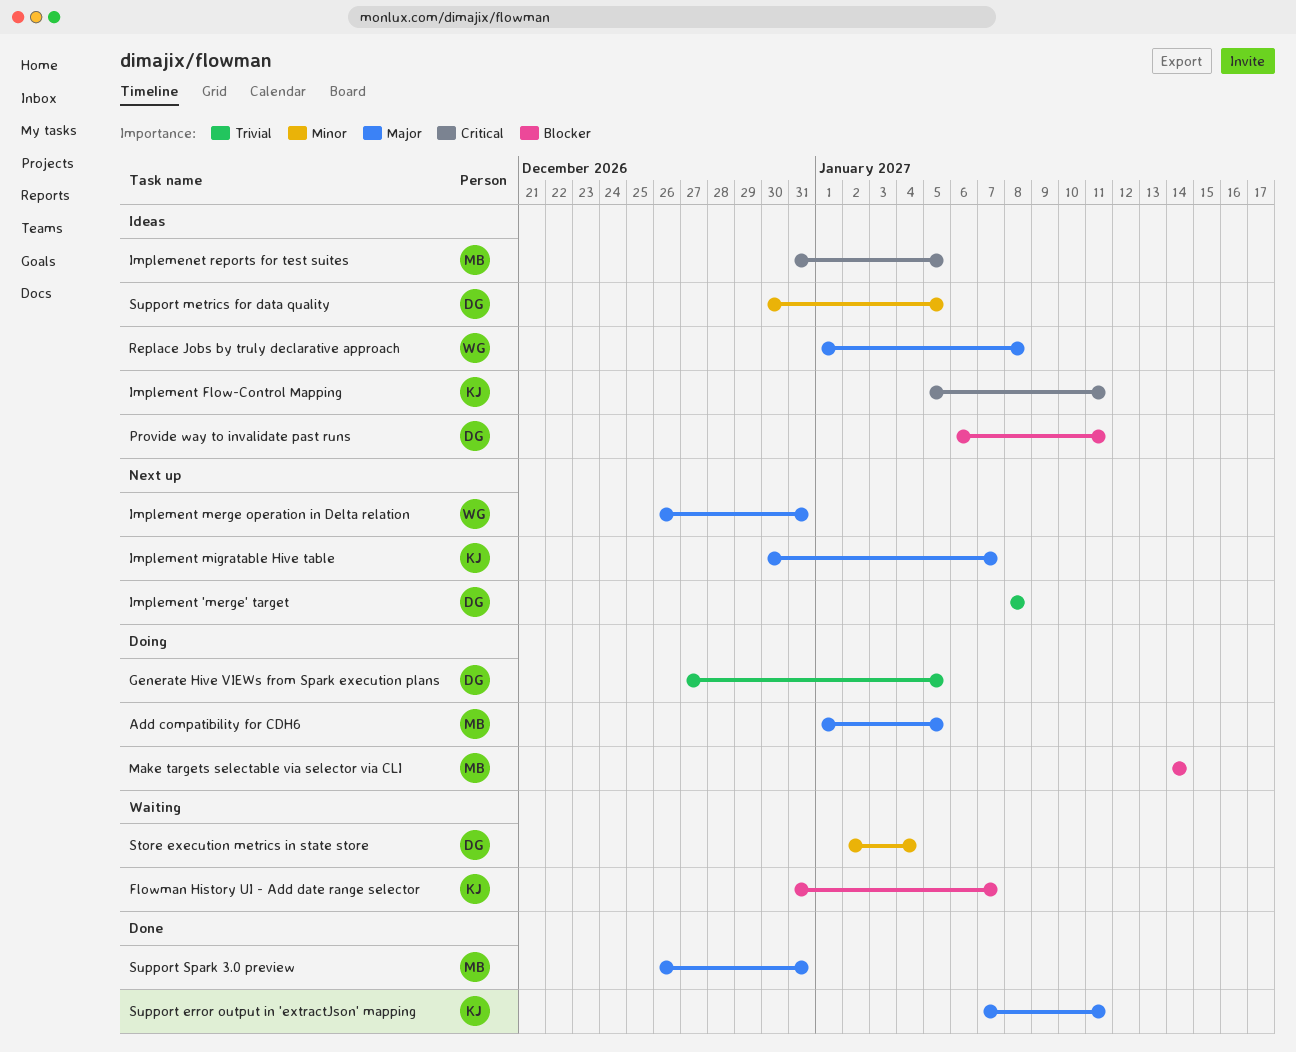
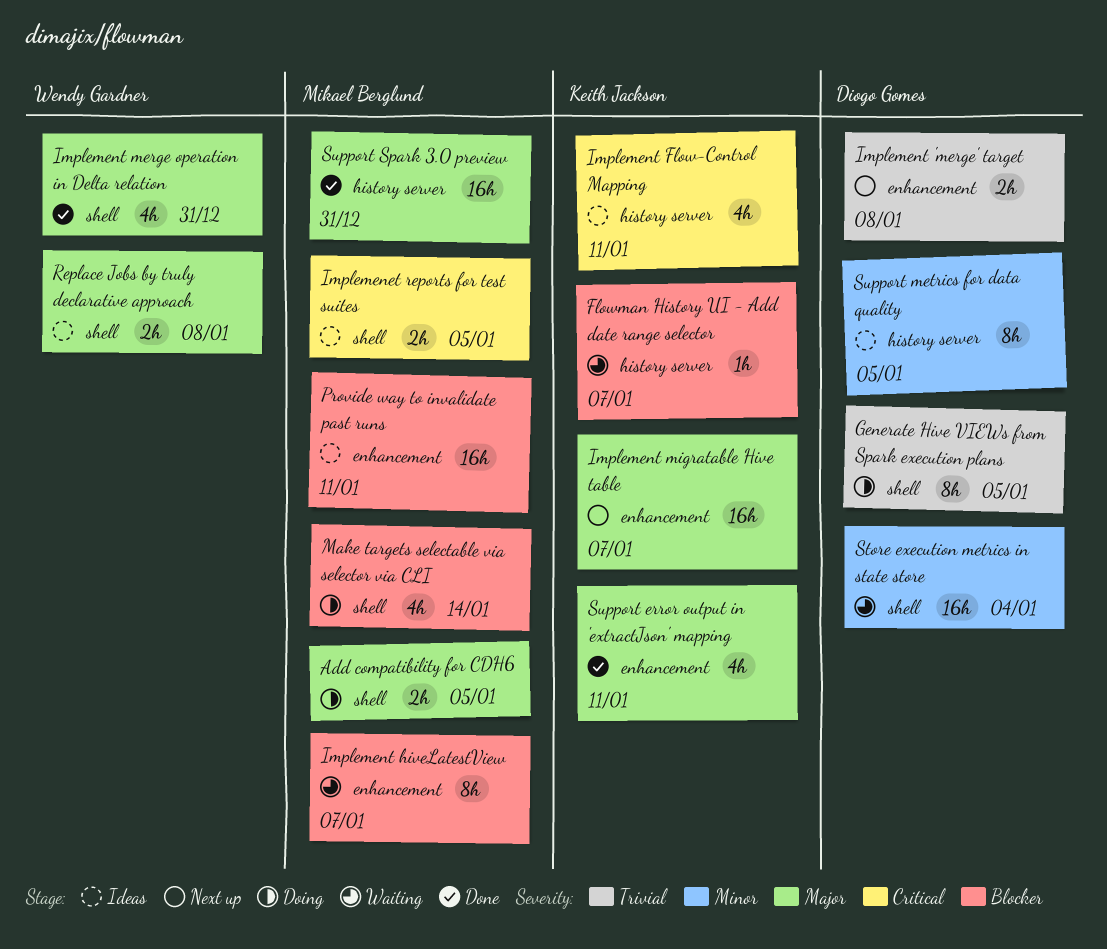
Implement hiveLatestView: none -> present
Implement merge operation in Delta relation, status: Next up -> Done
Provide way to invalidate past runs, owner: Diogo Gomes -> Mikael Berglund

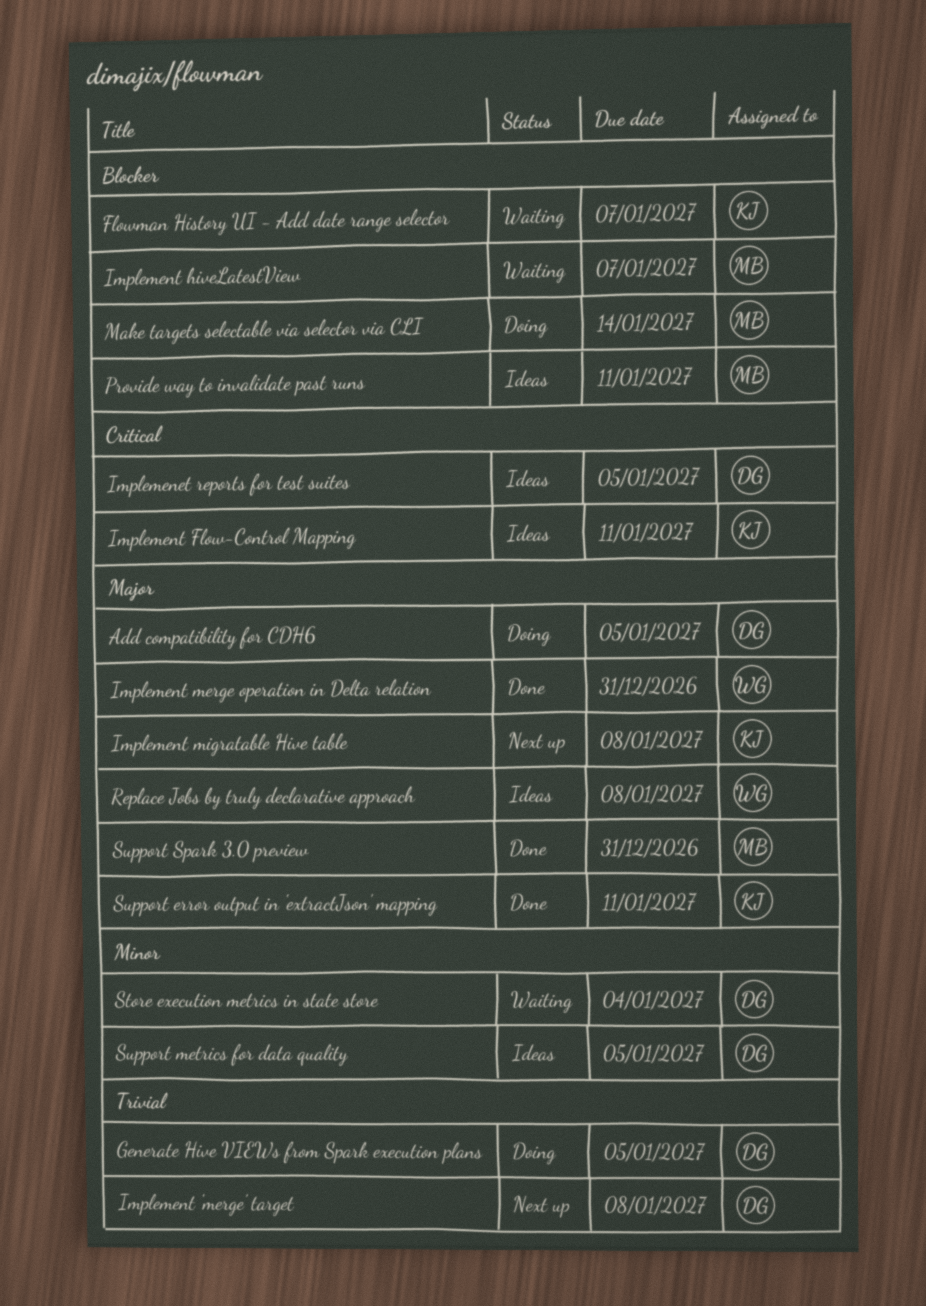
Add compatibility for CDH6, owner: Mikael Berglund -> Diogo Gomes
Implemenet reports for test suites, owner: Mikael Berglund -> Diogo Gomes
Implement migratable Hive table, due: Jan 7 -> Jan 8

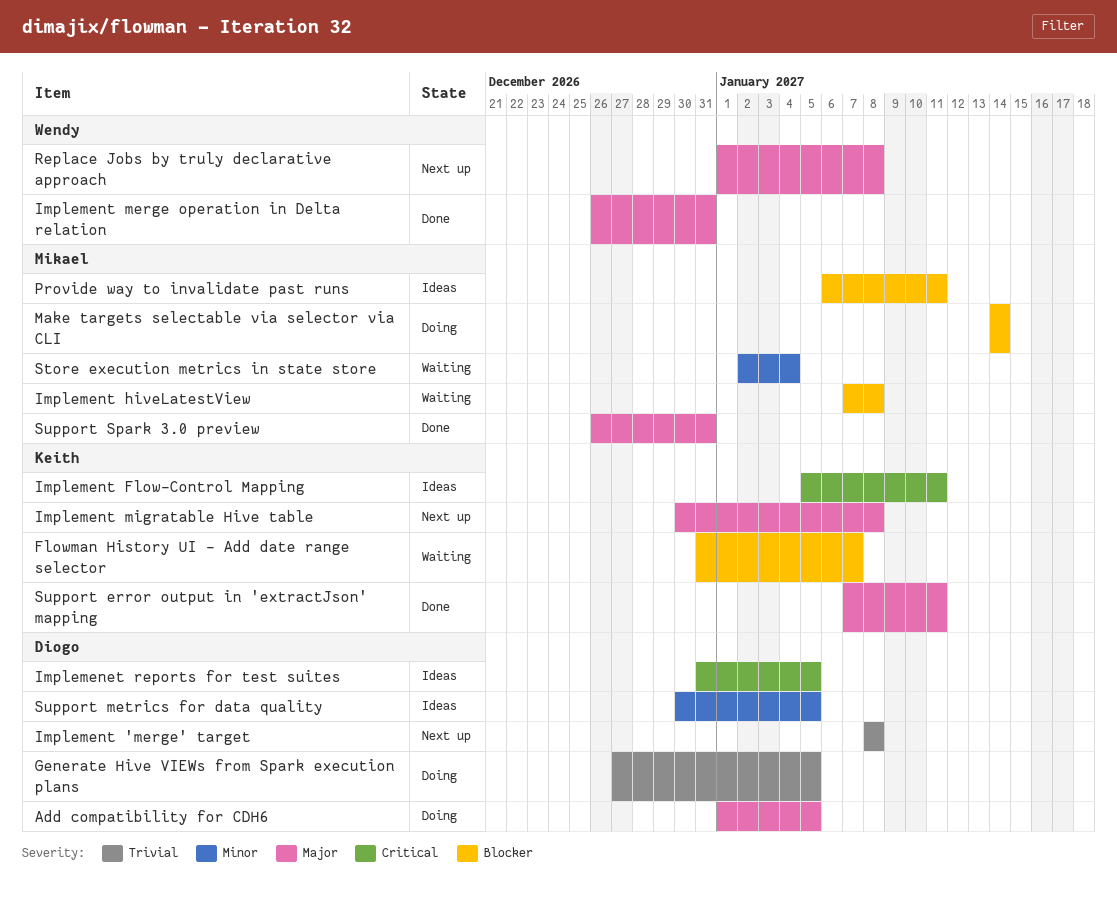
Implement hiveLatestView, due: Jan 7 -> Jan 8
Replace Jobs by truly declarative approach, status: Ideas -> Next up
Store execution metrics in state store, owner: Diogo -> Mikael

